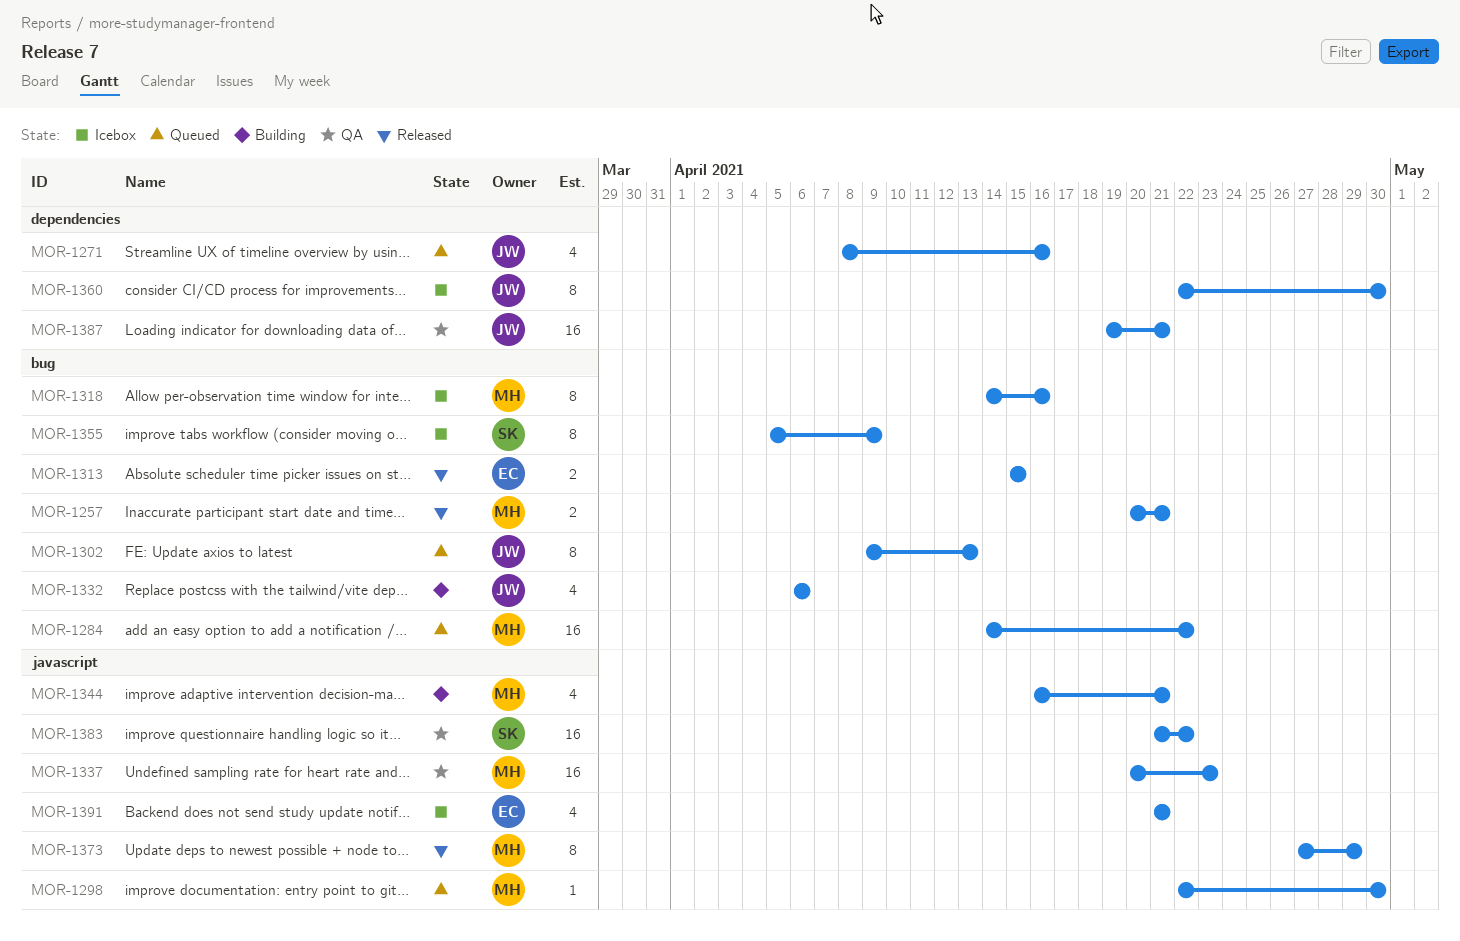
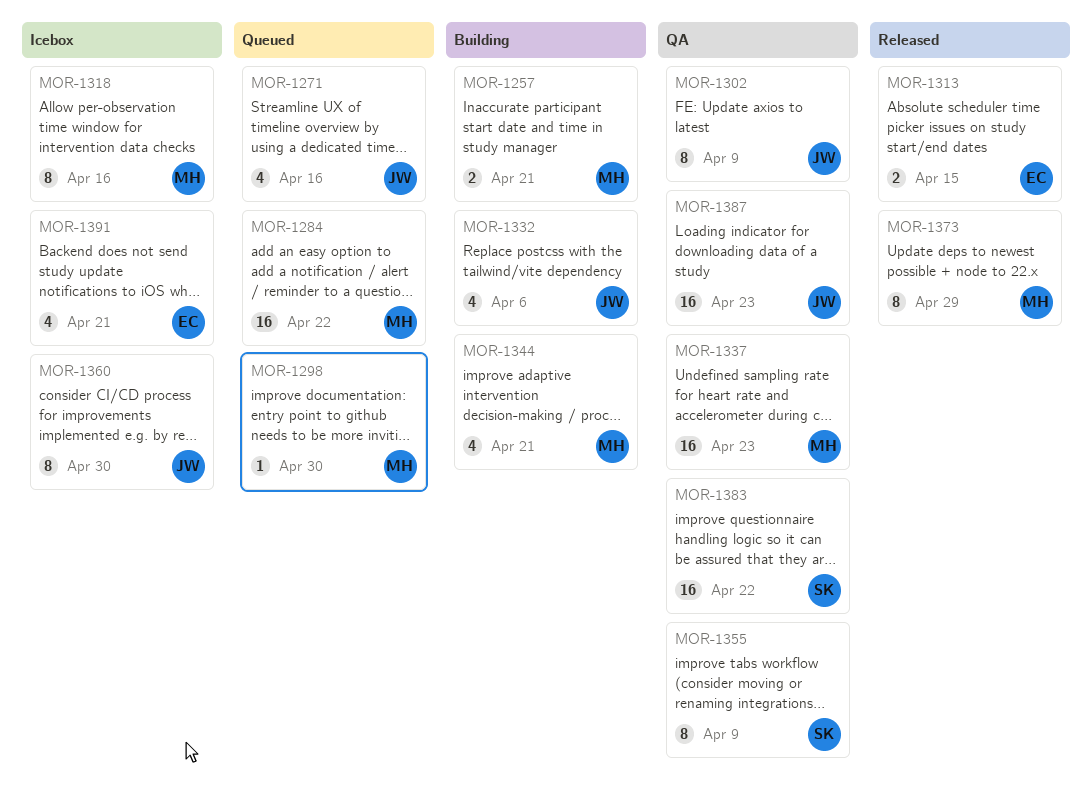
MOR-1257, status: Released -> Building
MOR-1302, status: Queued -> QA
MOR-1302, due: Apr 13 -> Apr 9
MOR-1355, status: Icebox -> QA
MOR-1387, due: Apr 21 -> Apr 23

